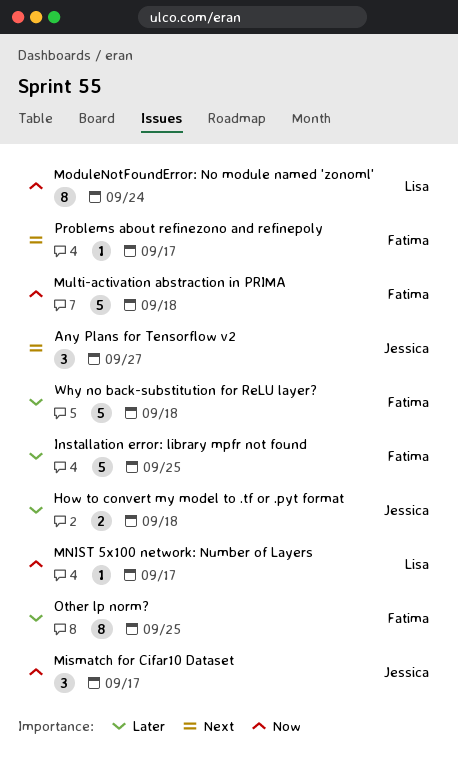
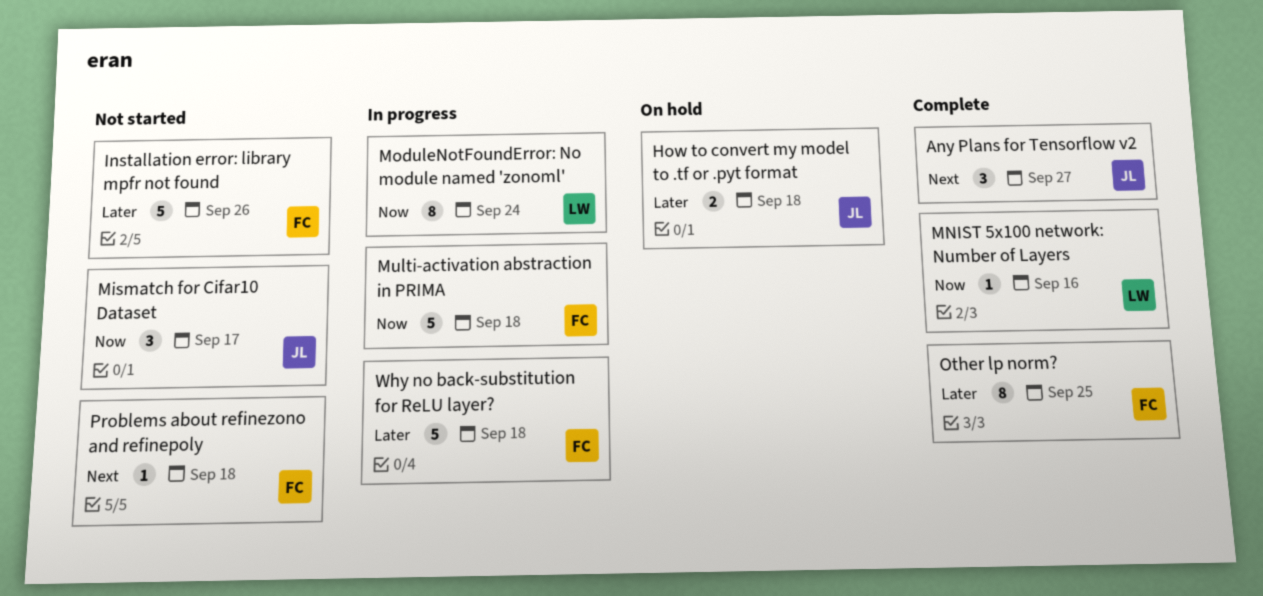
Installation error: library mpfr not found, due: Sep 25 -> Sep 26
MNIST 5x100 network: Number of Layers, due: Sep 17 -> Sep 16
Problems about refinezono and refinepoly, due: Sep 17 -> Sep 18

